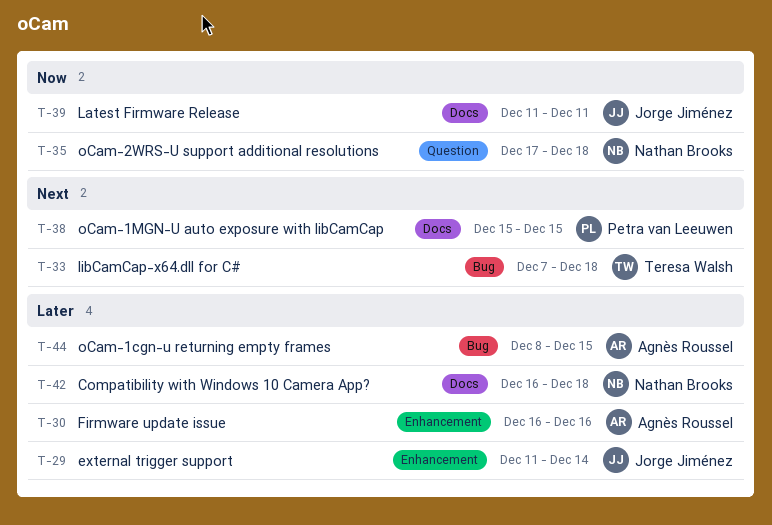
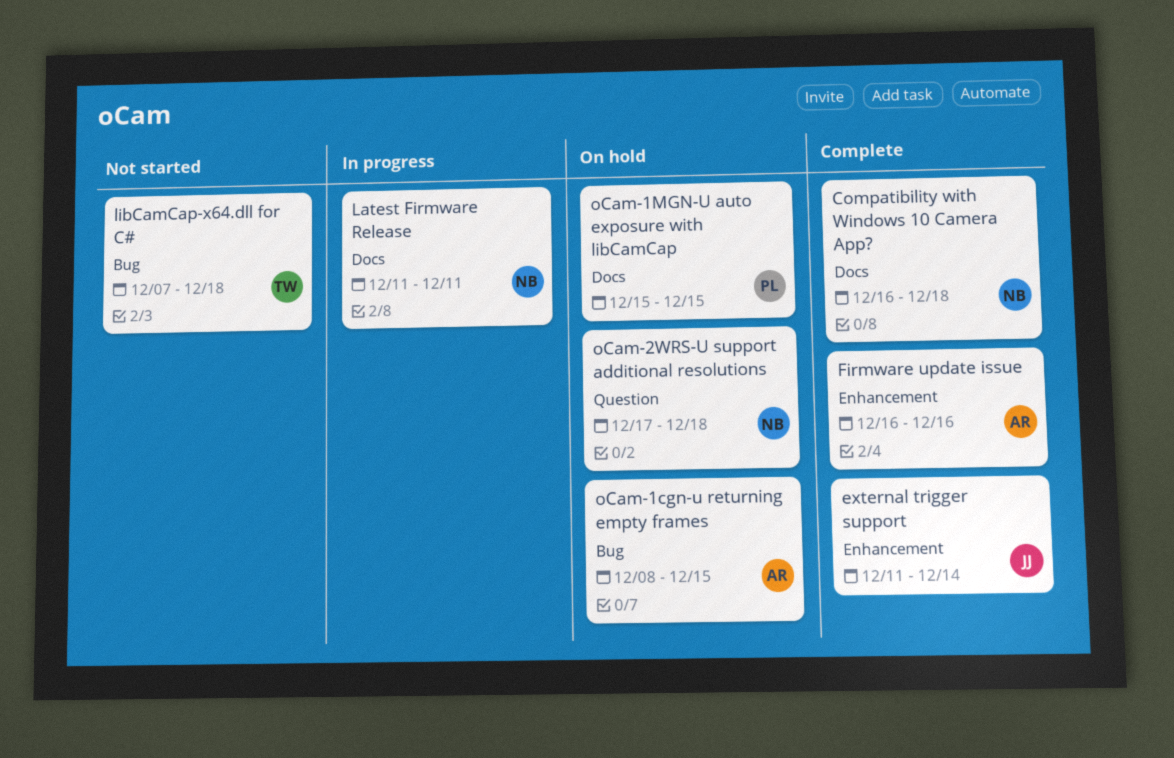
Latest Firmware Release, owner: Jorge Jiménez -> Nathan Brooks

